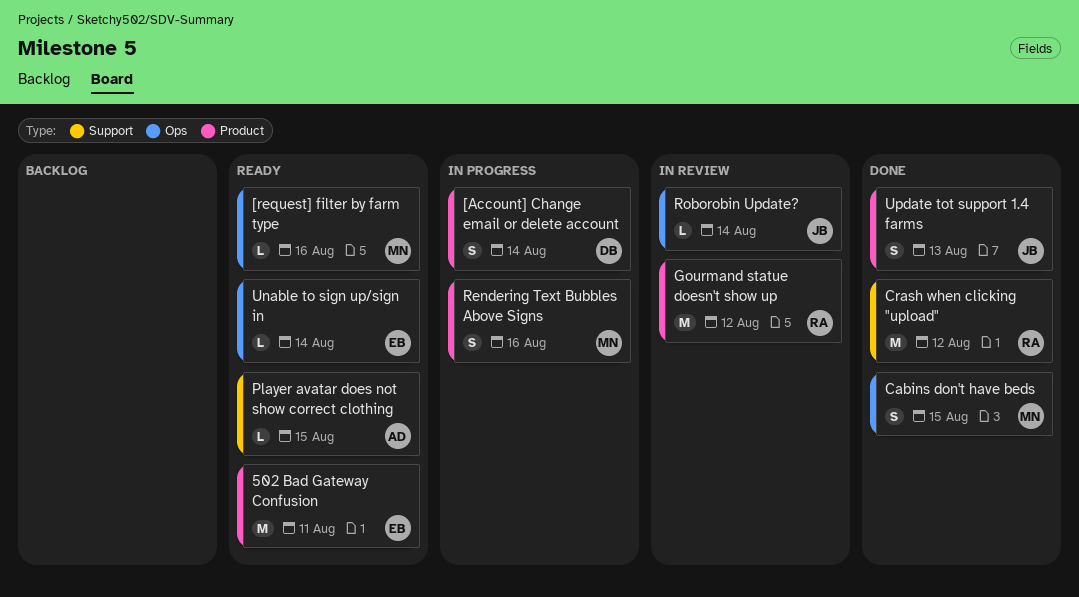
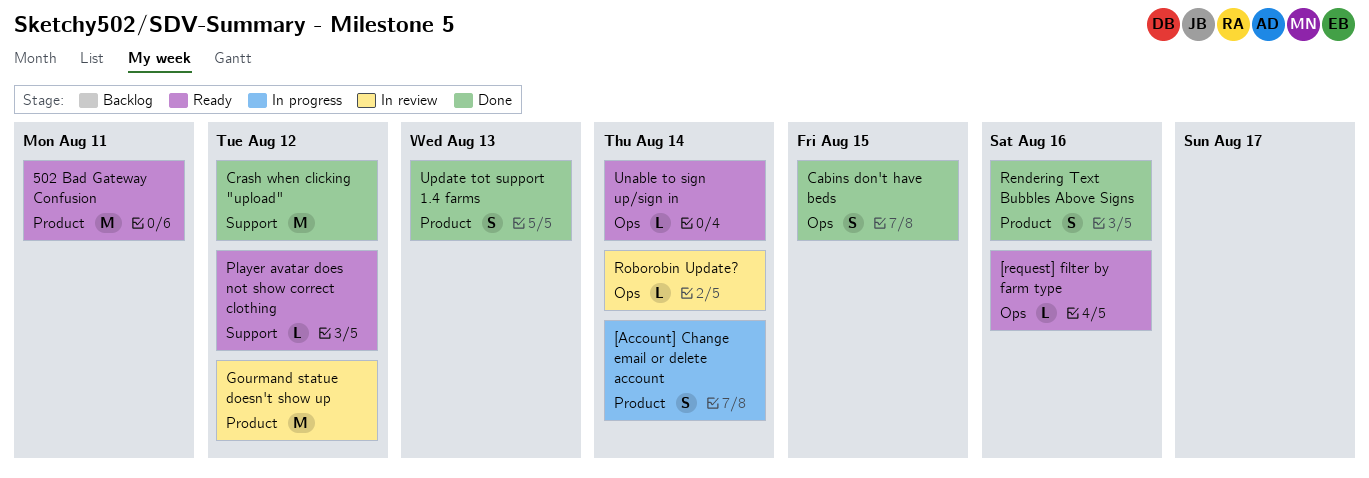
Player avatar does not show correct clothing, due: Aug 15 -> Aug 12
Rendering Text Bubbles Above Signs, status: In progress -> Done

